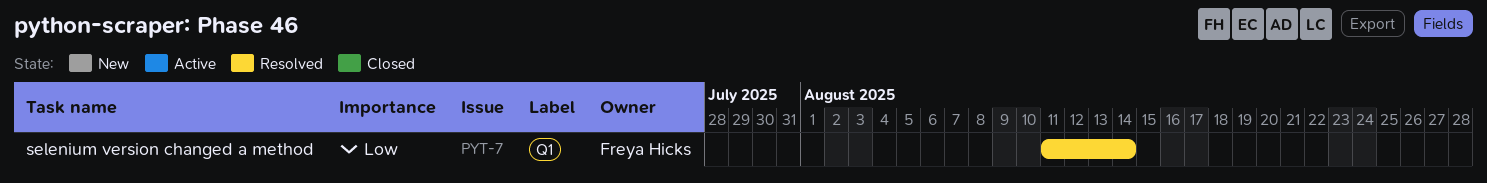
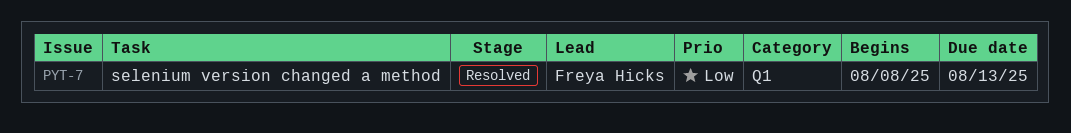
PYT-7, start: Aug 11 -> Aug 8
PYT-7, due: Aug 14 -> Aug 13

